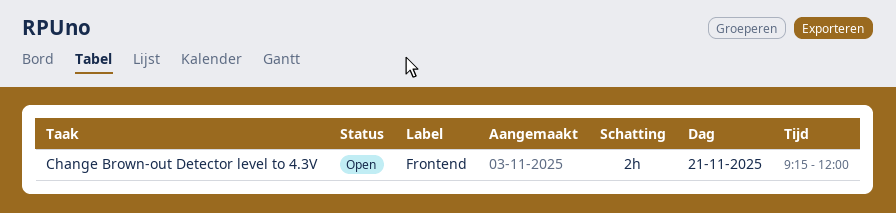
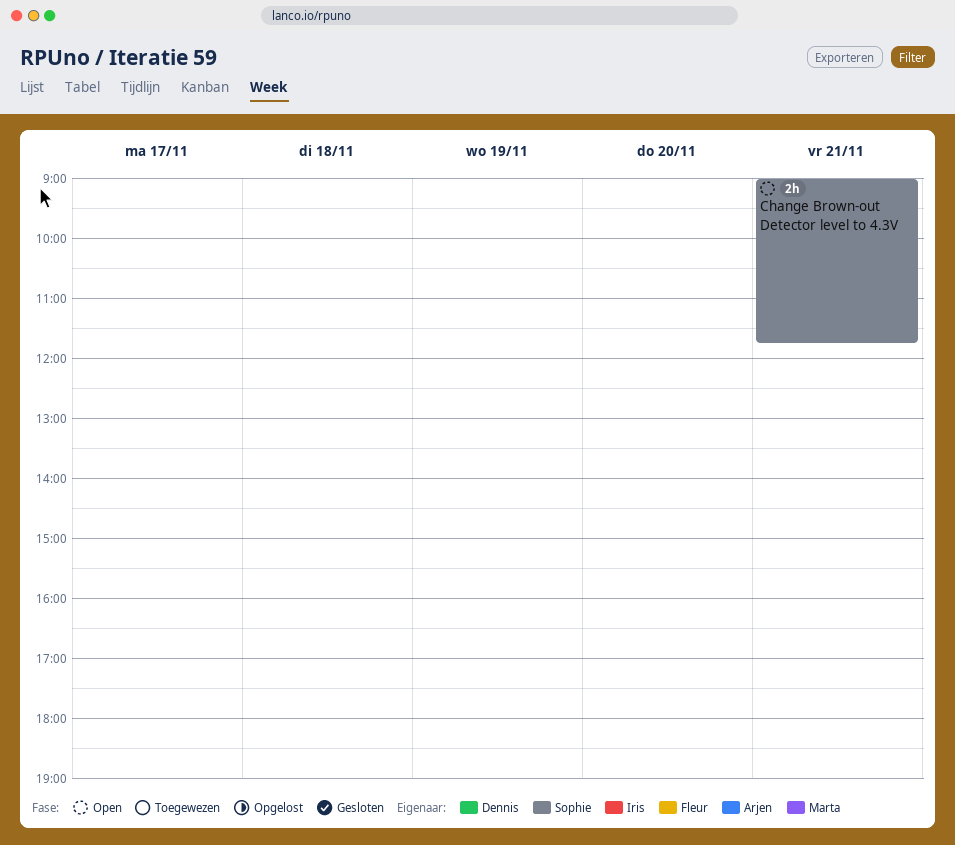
Change Brown-out Detector level to 4.3V, begins: 09:15 -> 09:00
Change Brown-out Detector level to 4.3V, ends: 12:00 -> 11:45

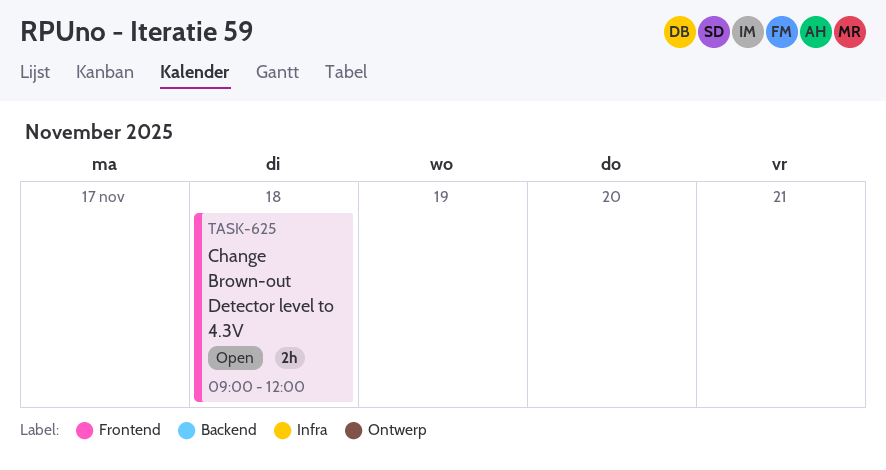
Change Brown-out Detector level to 4.3V, day: Nov 21 -> Nov 18
Change Brown-out Detector level to 4.3V, ends: 11:45 -> 12:00

